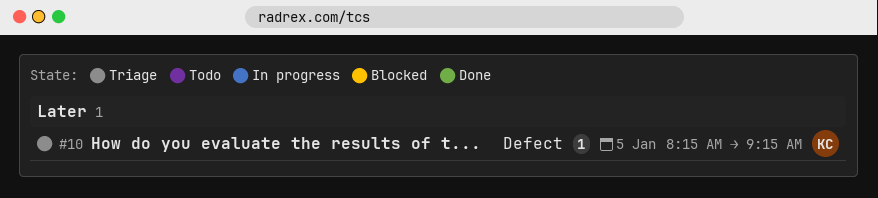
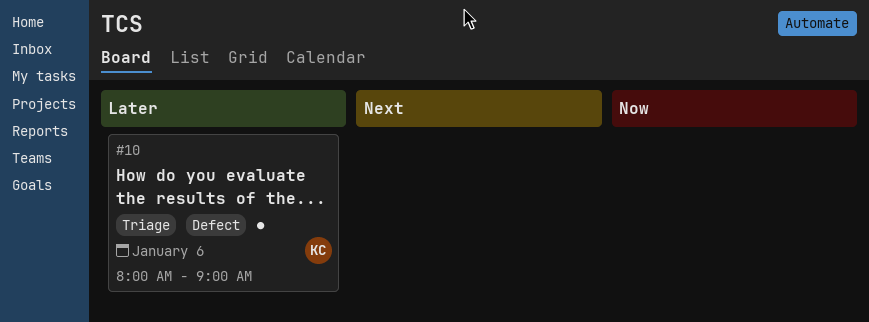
#10, day: Jan 5 -> Jan 6
#10, begins: 08:15 -> 08:00
#10, ends: 09:15 -> 09:00

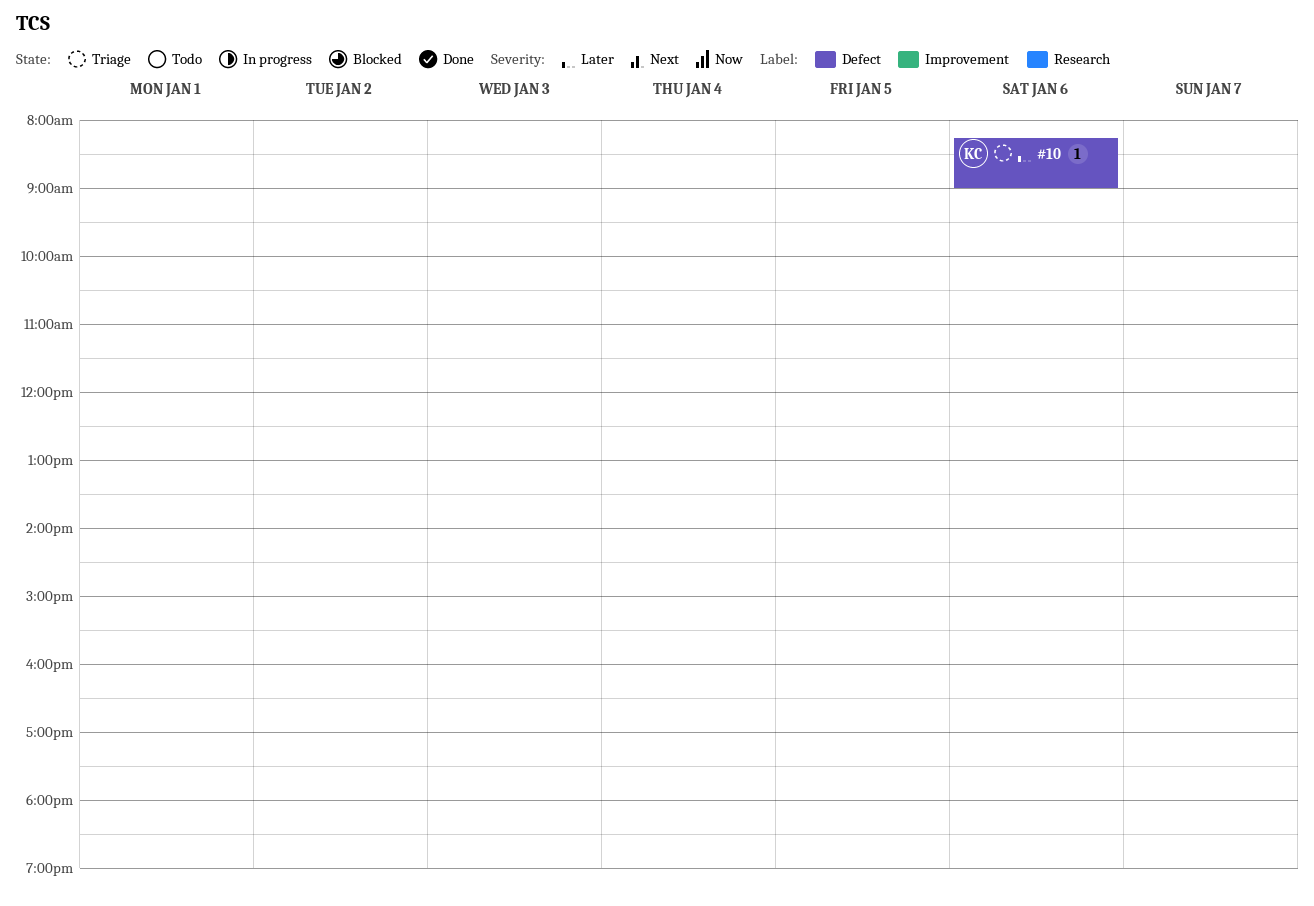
#10, begins: 08:00 -> 08:15

